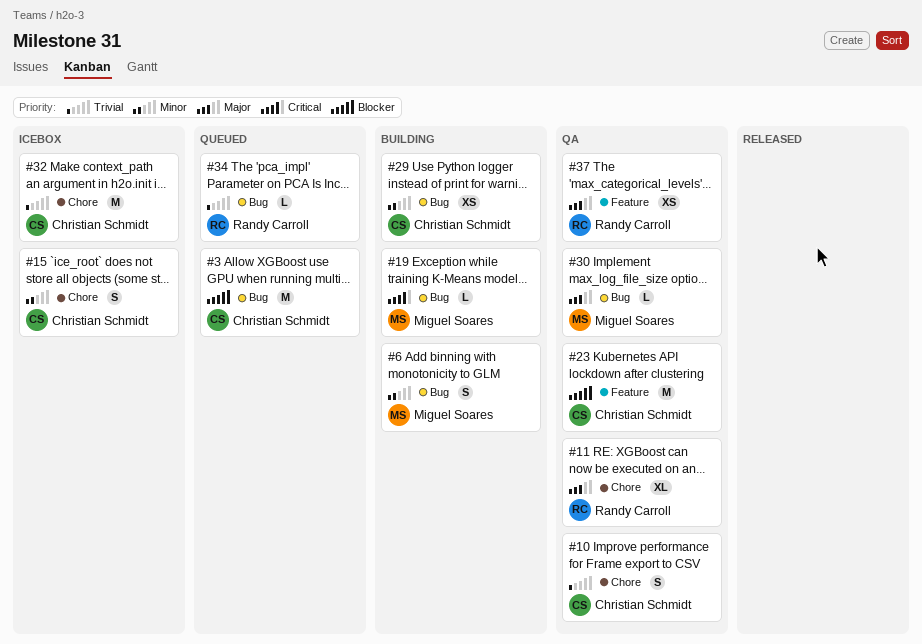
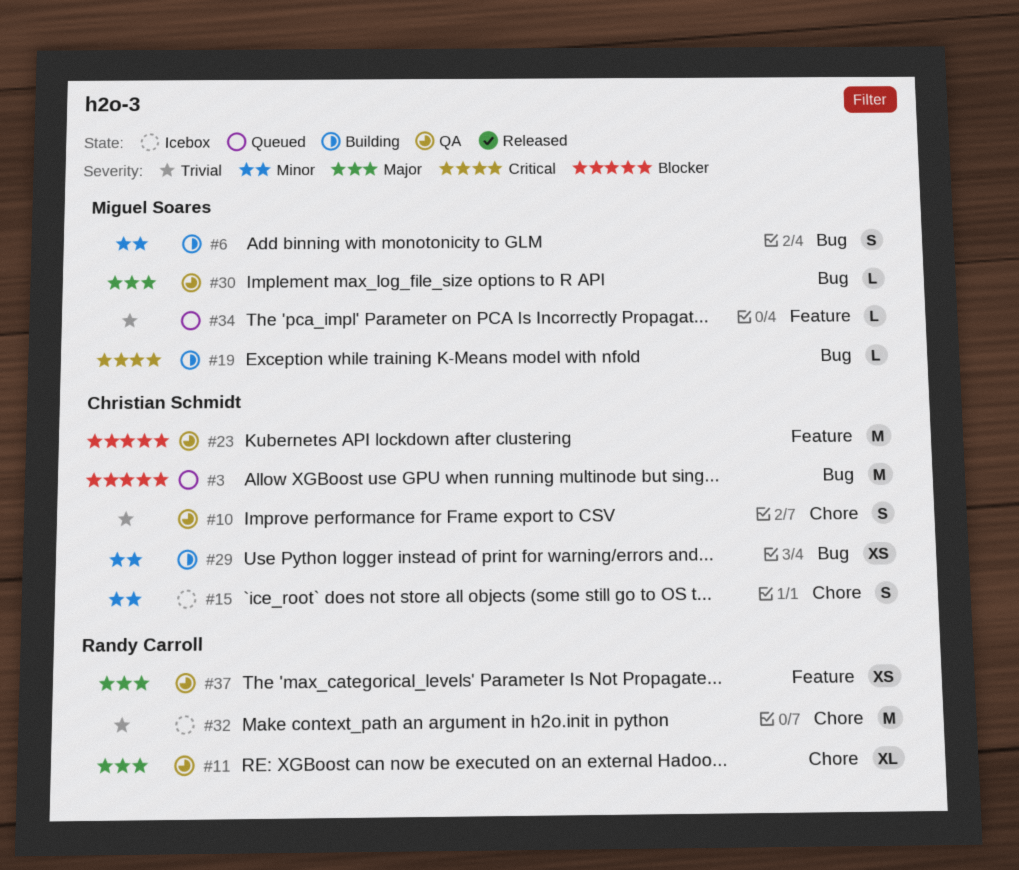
#32, owner: Christian Schmidt -> Randy Carroll
#34, owner: Randy Carroll -> Miguel Soares
#34, label: Bug -> Feature

